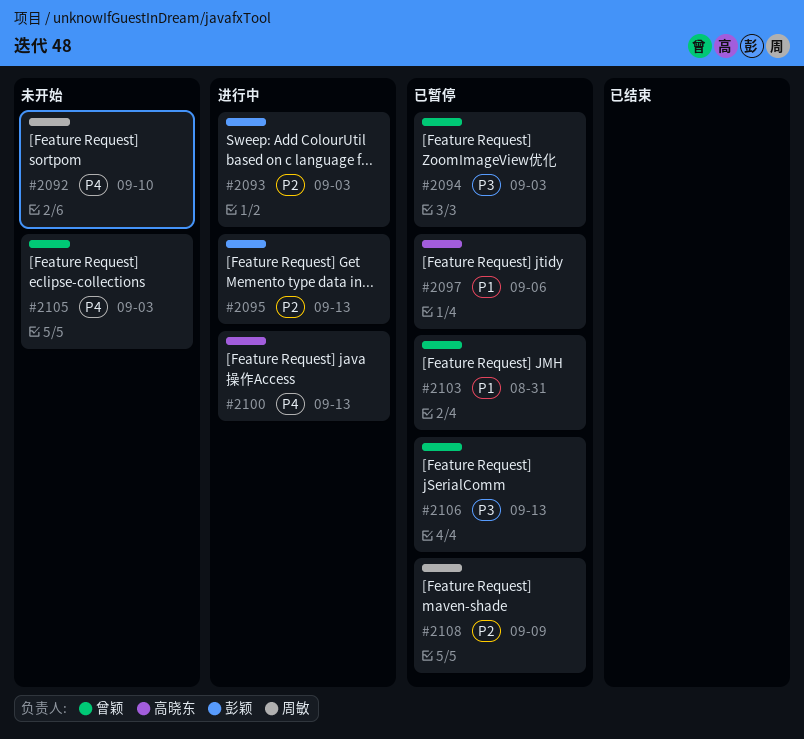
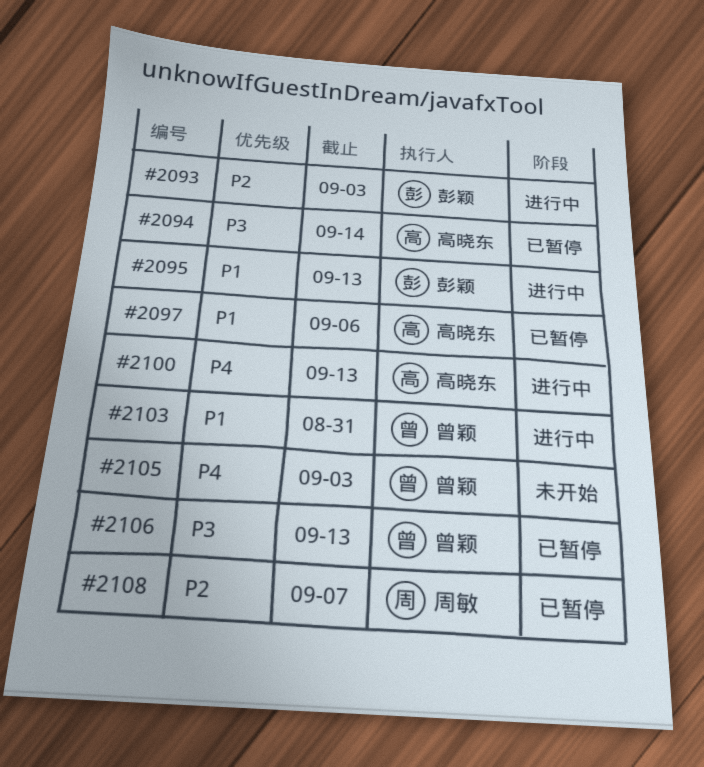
#2092: present -> none
#2094, owner: 曾颖 -> 高晓东
#2094, due: Sep 3 -> Sep 14
#2095, priority: P2 -> P1
#2103, status: 已暂停 -> 进行中
#2108, due: Sep 9 -> Sep 7

